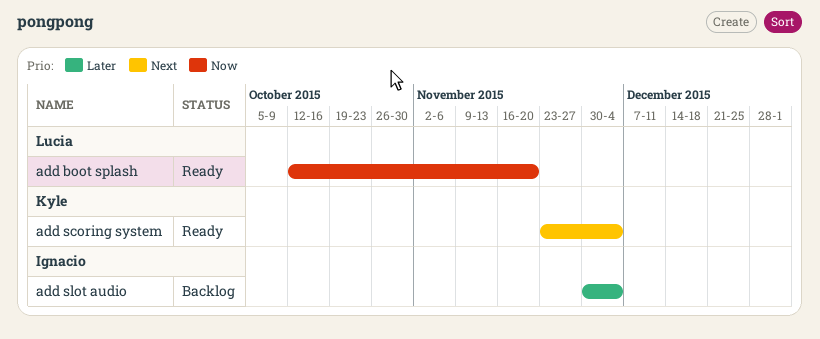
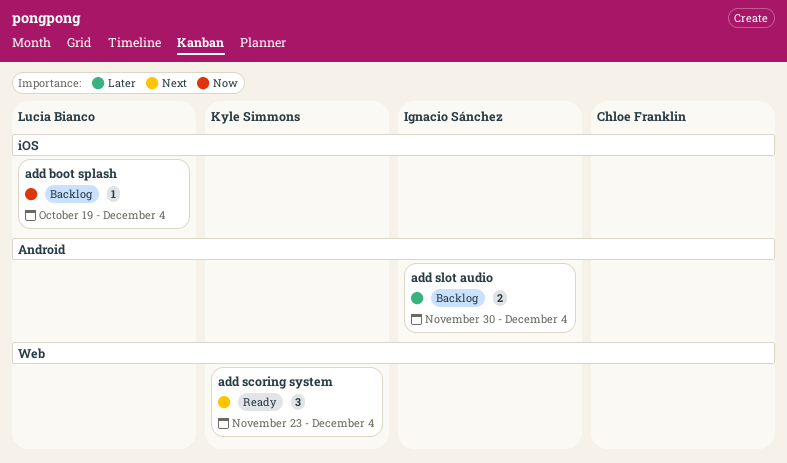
add boot splash, status: Ready -> Backlog
add boot splash, start: Oct 12 -> Oct 19
add boot splash, due: Nov 20 -> Dec 4

